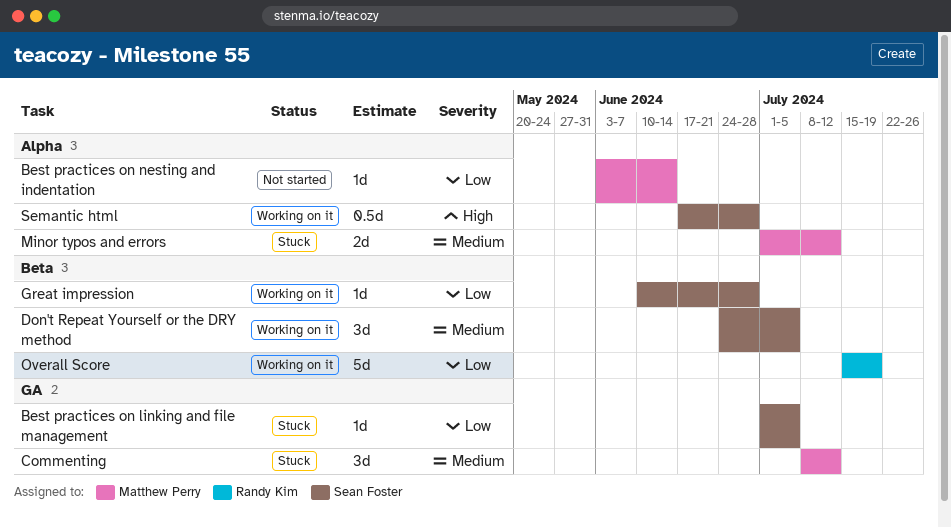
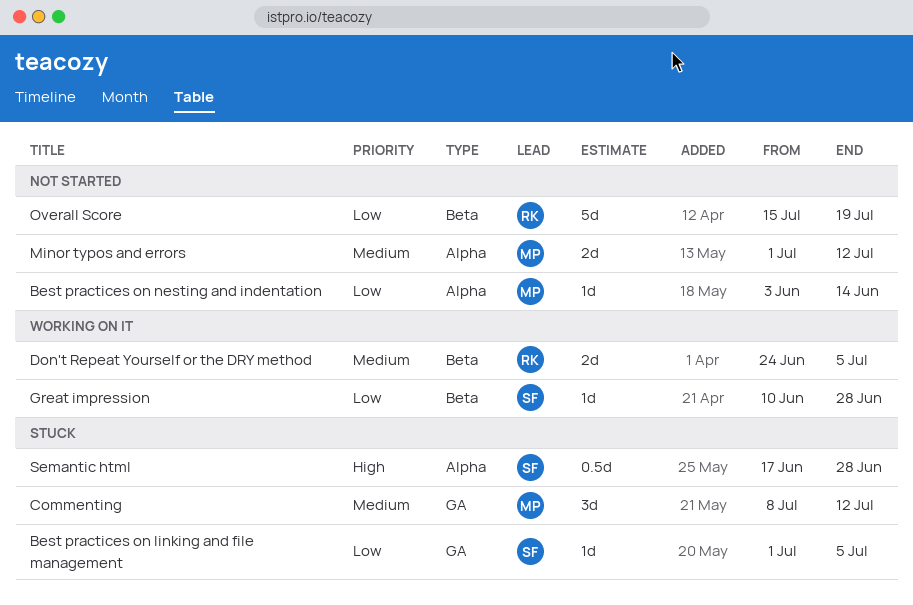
Don't Repeat Yourself or the DRY method, owner: Sean Foster -> Randy Kim
Don't Repeat Yourself or the DRY method, estimate: 3d -> 2d
Minor typos and errors, status: Stuck -> Not started
Overall Score, status: Working on it -> Not started
Semantic html, status: Working on it -> Stuck

